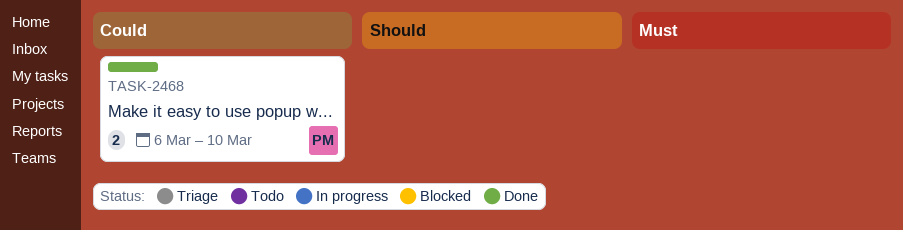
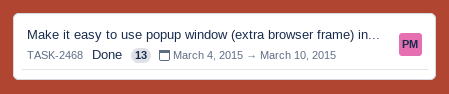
TASK-2468, estimate: 2 -> 13
TASK-2468, start: Mar 6 -> Mar 4

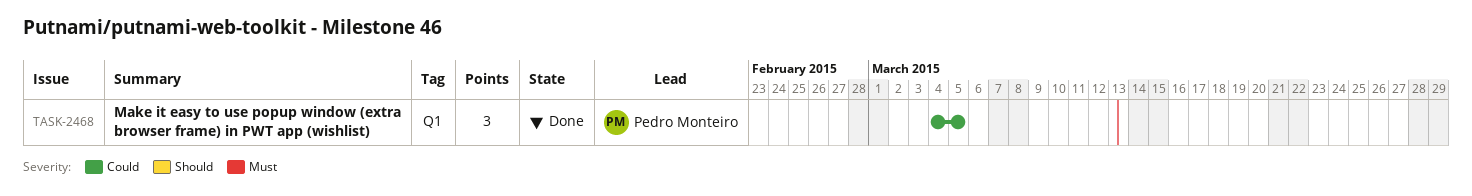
TASK-2468, estimate: 13 -> 3
TASK-2468, due: Mar 10 -> Mar 5

